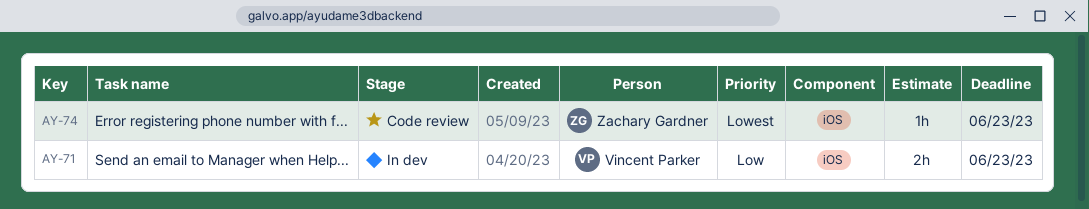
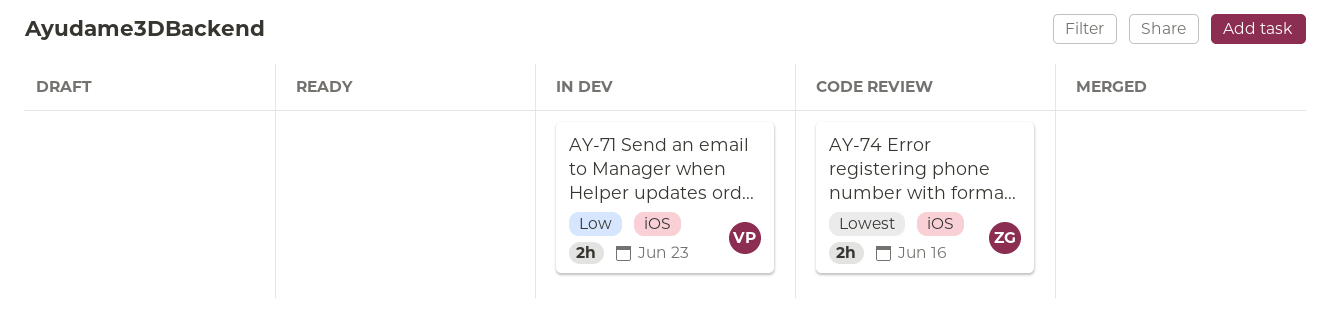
AY-74, estimate: 1h -> 2h
AY-74, due: Jun 23 -> Jun 16

